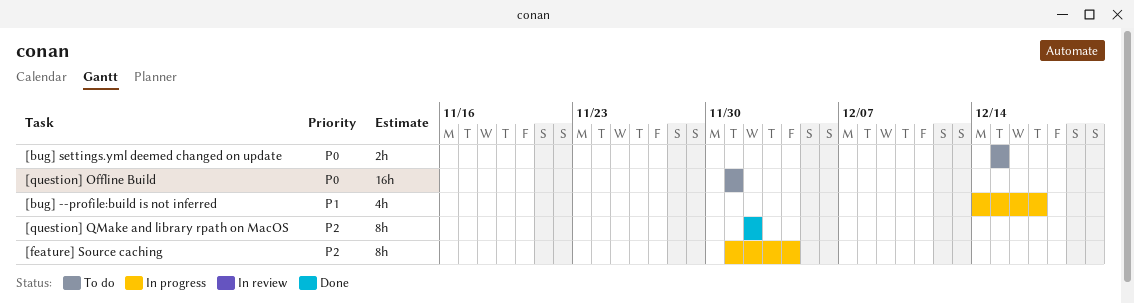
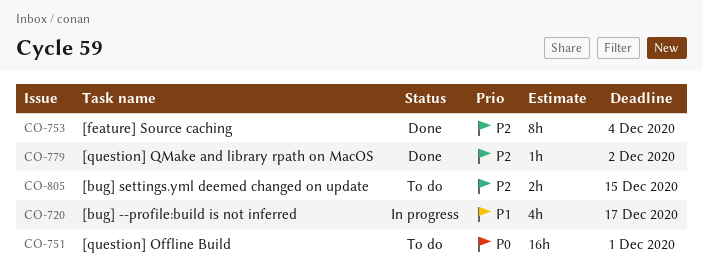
[bug] settings.yml deemed changed on update, priority: P0 -> P2
[feature] Source caching, status: In progress -> Done
[question] QMake and library rpath on MacOS, estimate: 8h -> 1h

